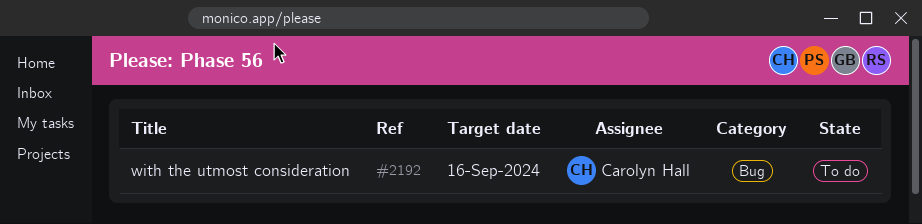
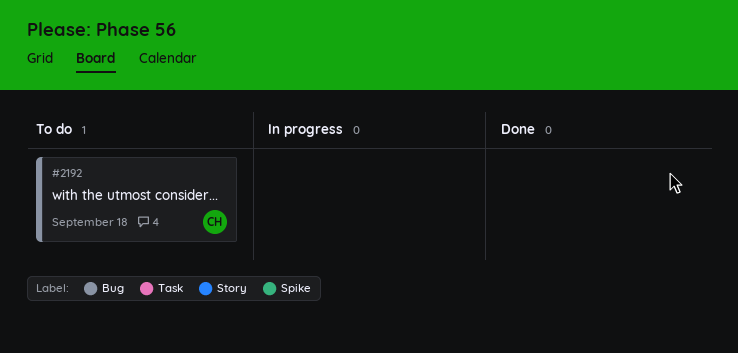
#2192, due: Sep 16 -> Sep 18

